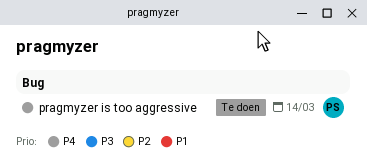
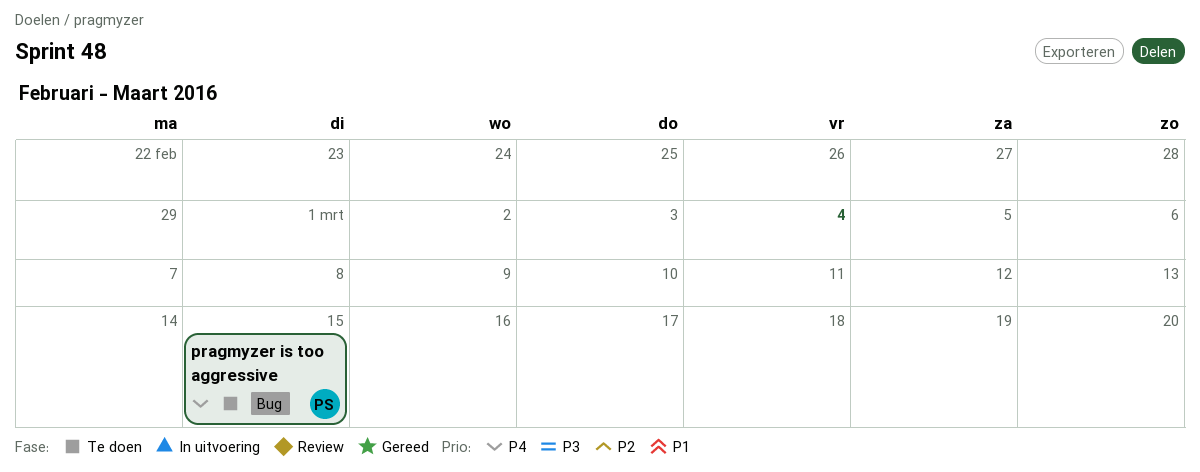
pragmyzer is too aggressive, due: Mar 14 -> Mar 15

